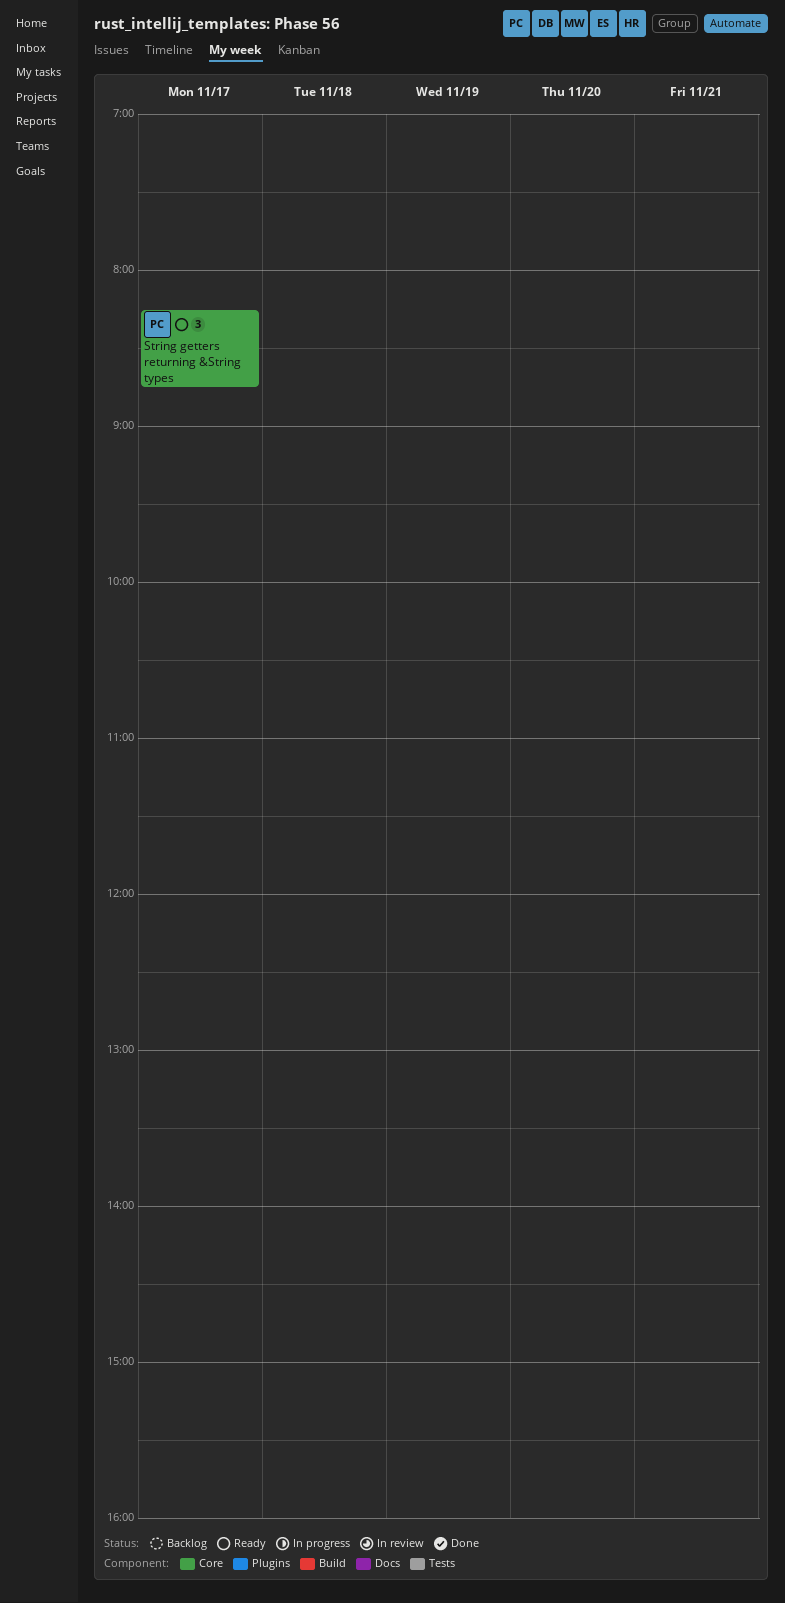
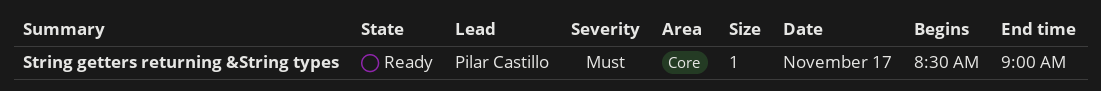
String getters returning &String types, estimate: 3 -> 1
String getters returning &String types, begins: 08:15 -> 08:30
String getters returning &String types, ends: 08:45 -> 09:00

